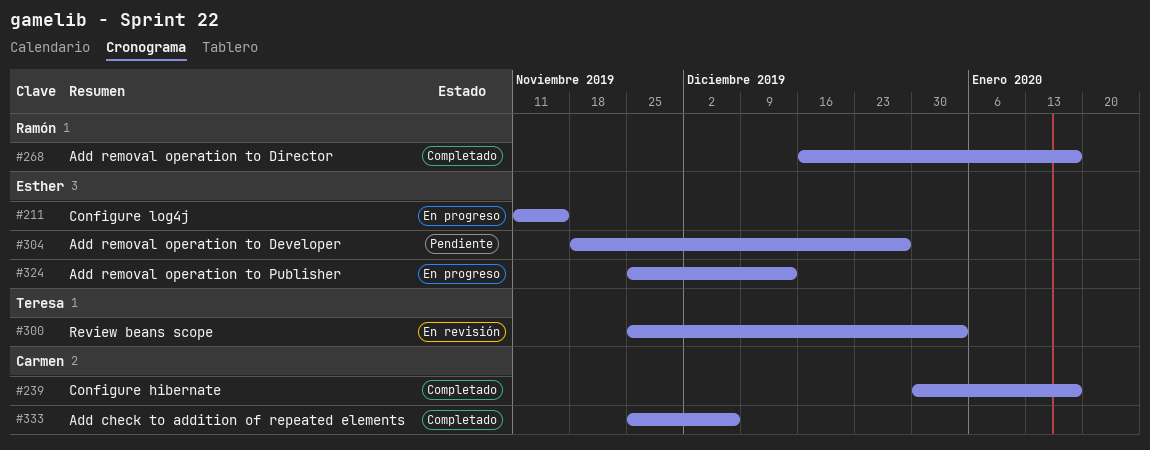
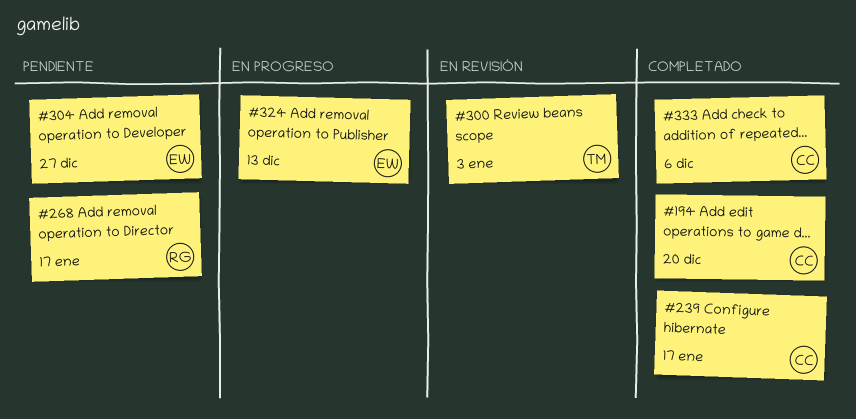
#194: none -> present
#211: present -> none
#268, status: Completado -> Pendiente

